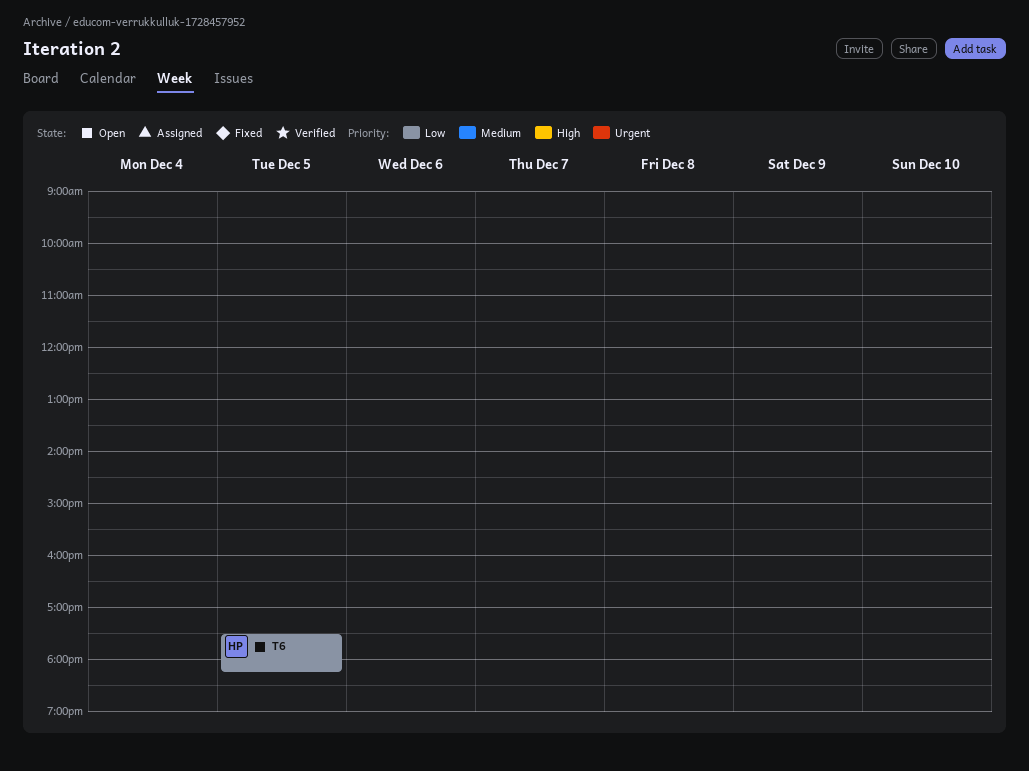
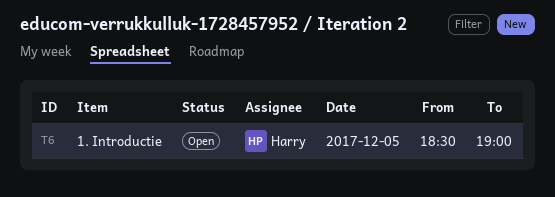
T6, begins: 17:30 -> 18:30
T6, ends: 18:15 -> 19:00

